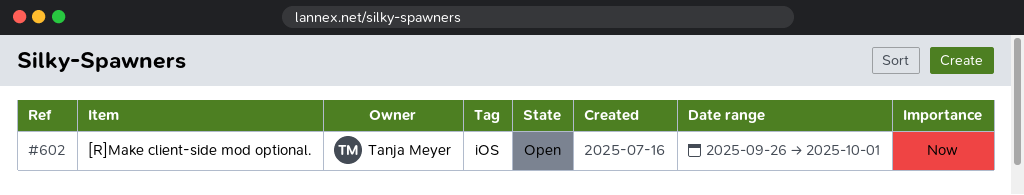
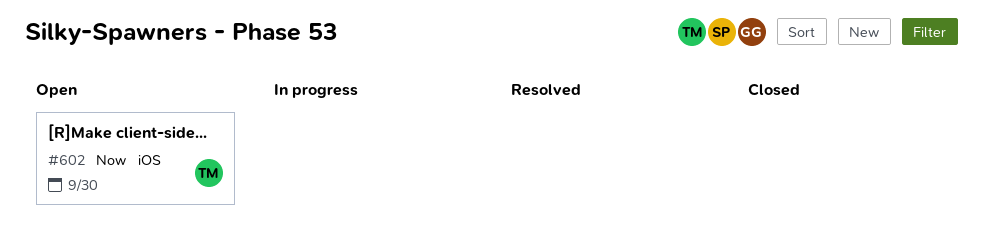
#602, due: Oct 1 -> Sep 30

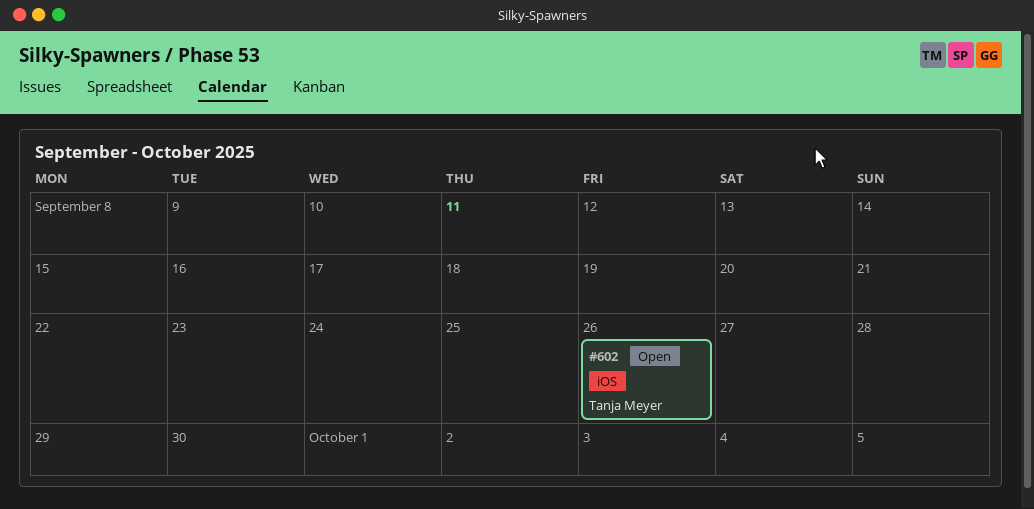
#602, due: Sep 30 -> Sep 26

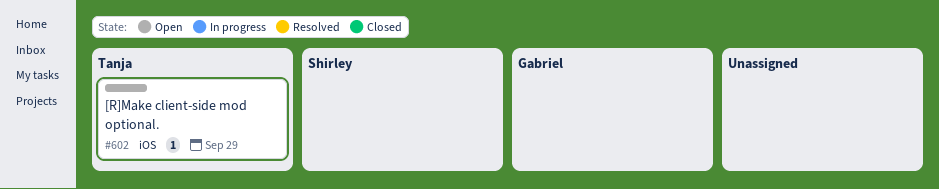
#602, due: Sep 26 -> Sep 29

